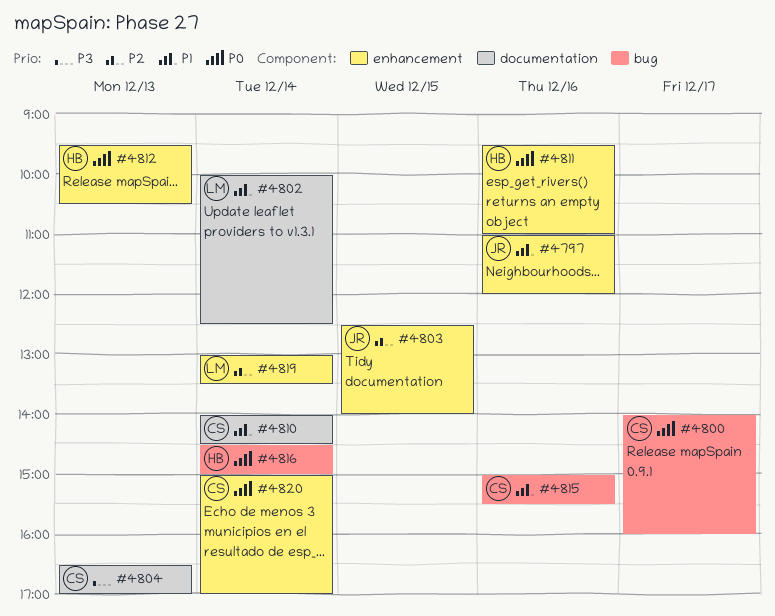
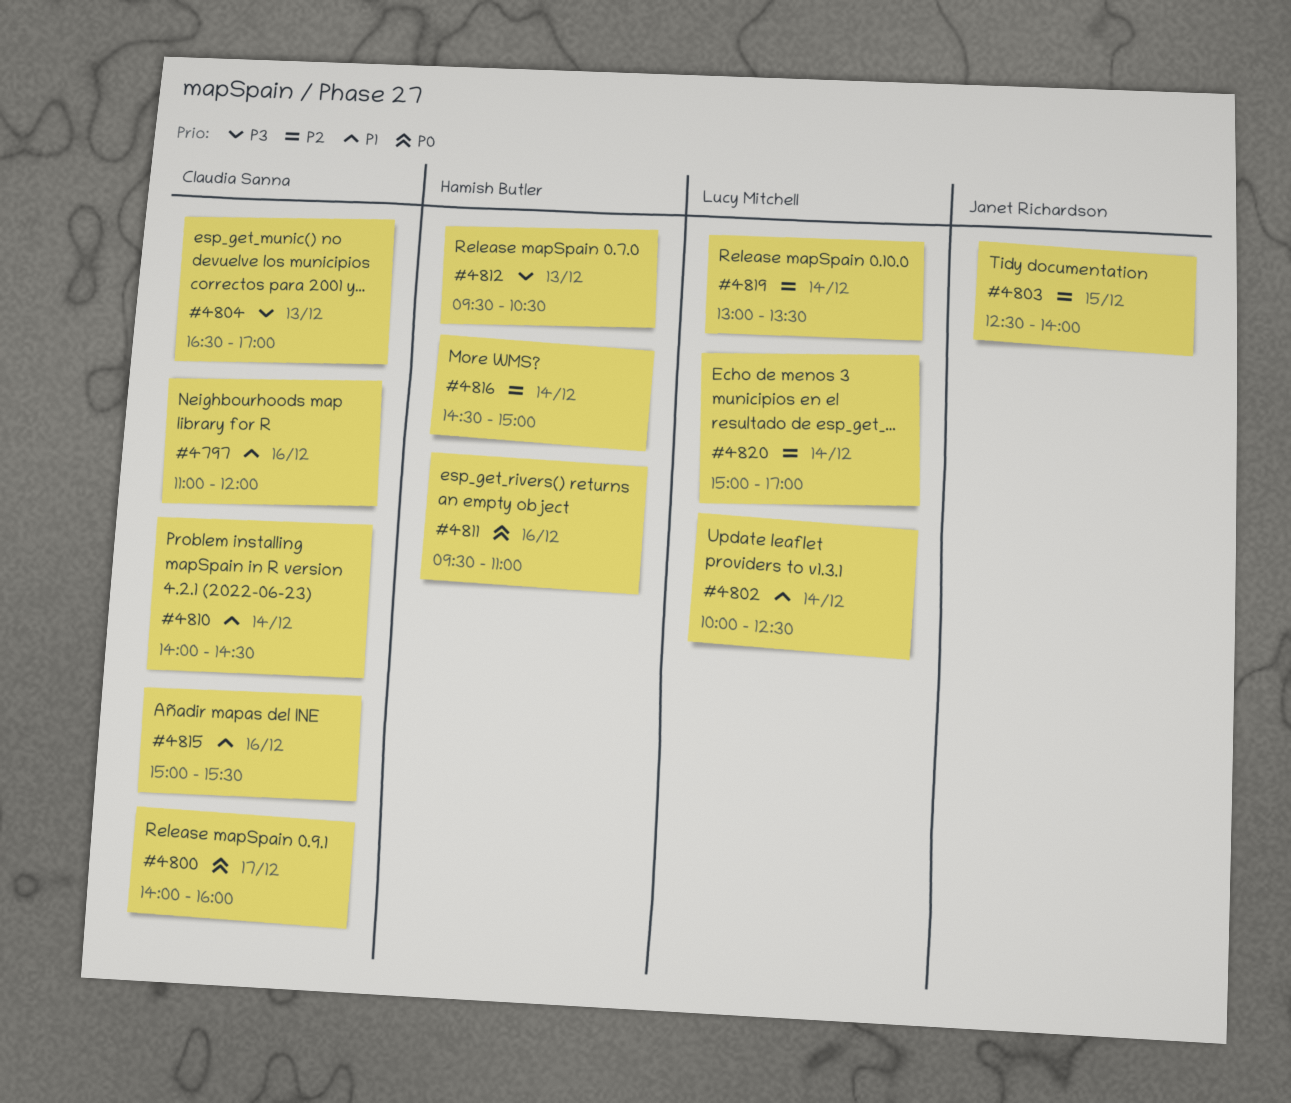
#4797, owner: Janet Richardson -> Claudia Sanna
#4812, priority: P0 -> P3
#4816, priority: P0 -> P2
#4820, owner: Claudia Sanna -> Lucy Mitchell
#4820, priority: P0 -> P2

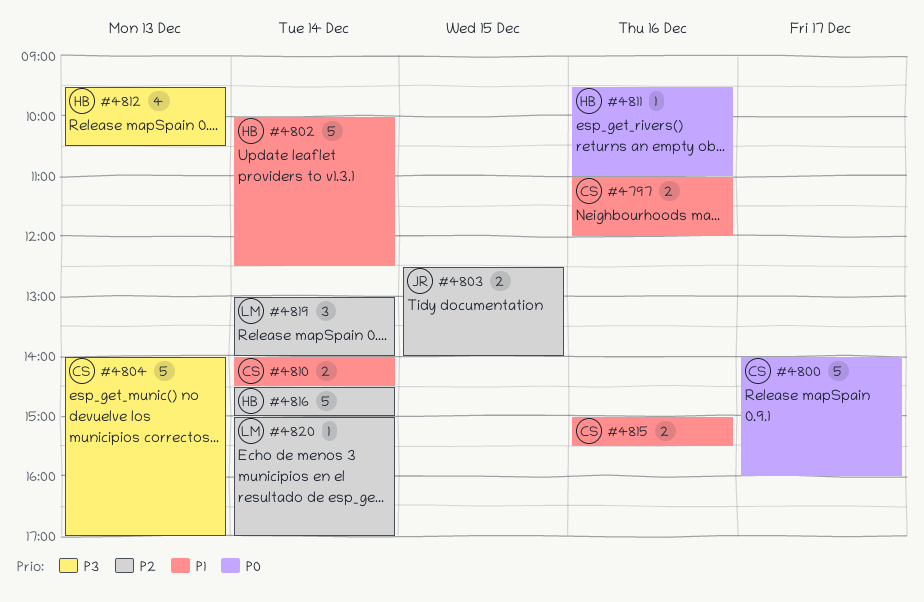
#4802, owner: Lucy Mitchell -> Hamish Butler
#4804, begins: 16:30 -> 14:00
#4819, ends: 13:30 -> 14:00

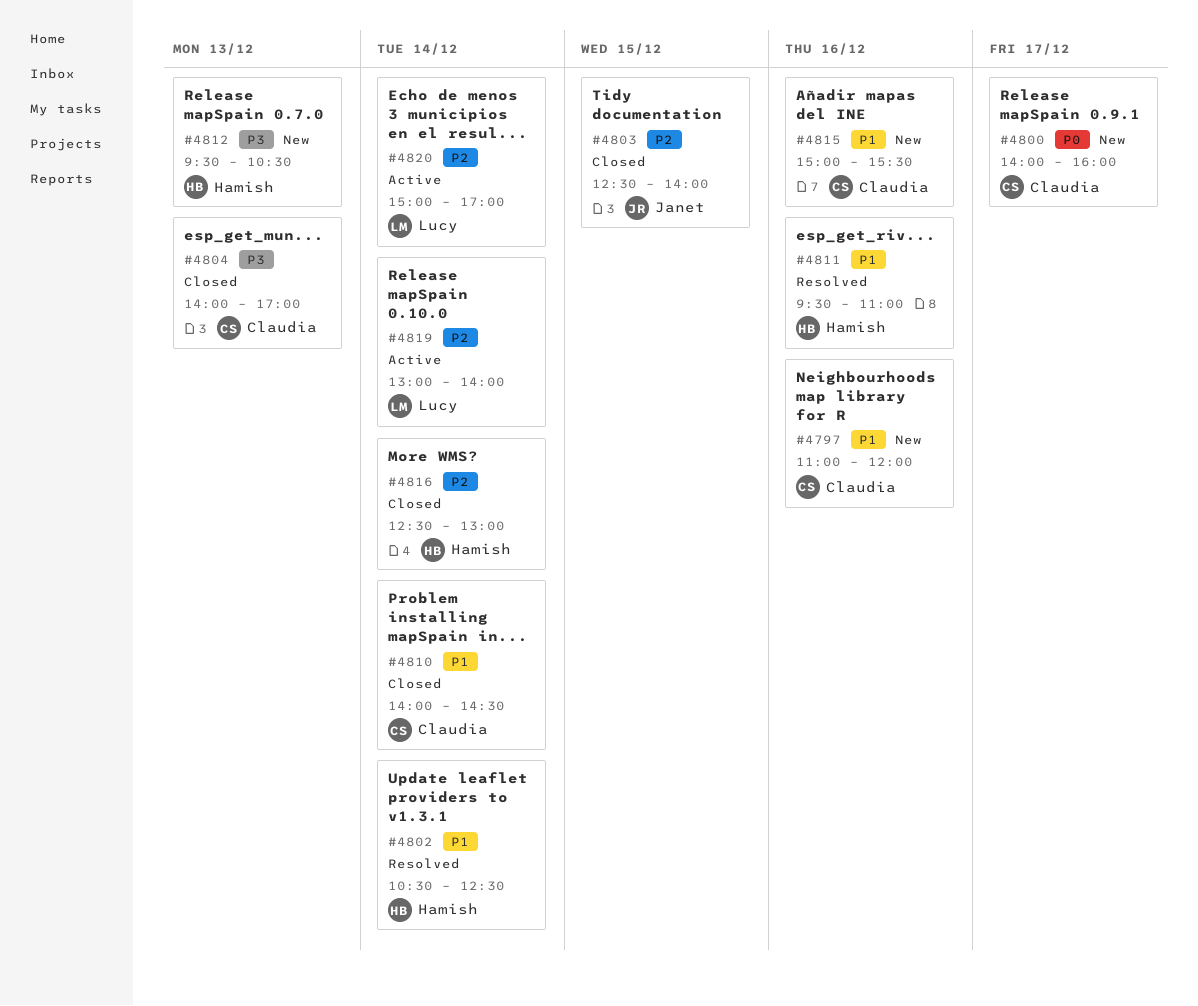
#4802, begins: 10:00 -> 10:30
#4811, priority: P0 -> P1
#4816, begins: 14:30 -> 12:30
#4816, ends: 15:00 -> 13:00

